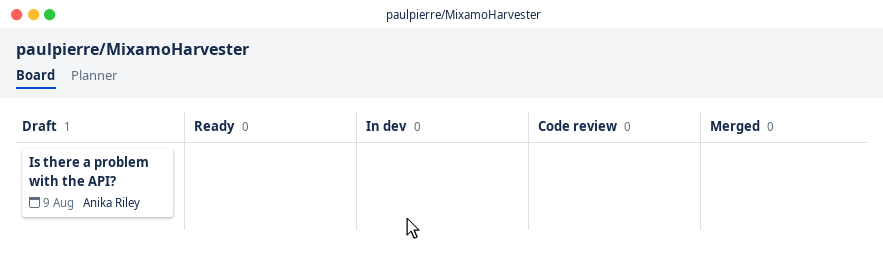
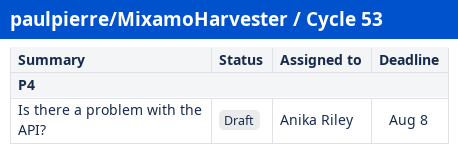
Is there a problem with the API?, due: Aug 9 -> Aug 8

